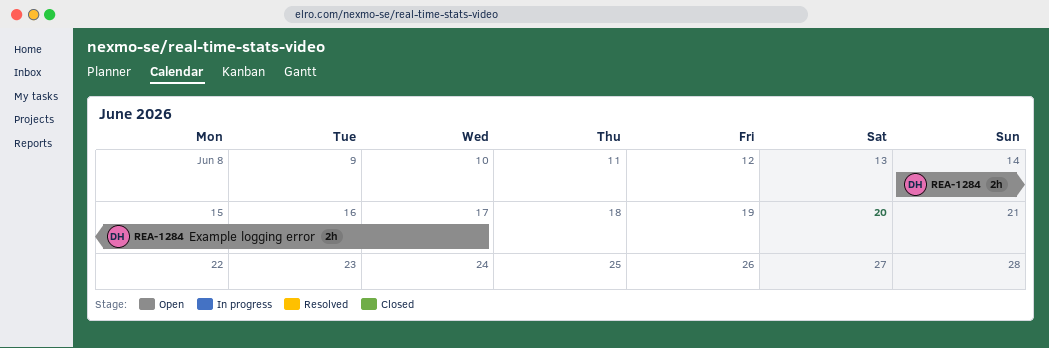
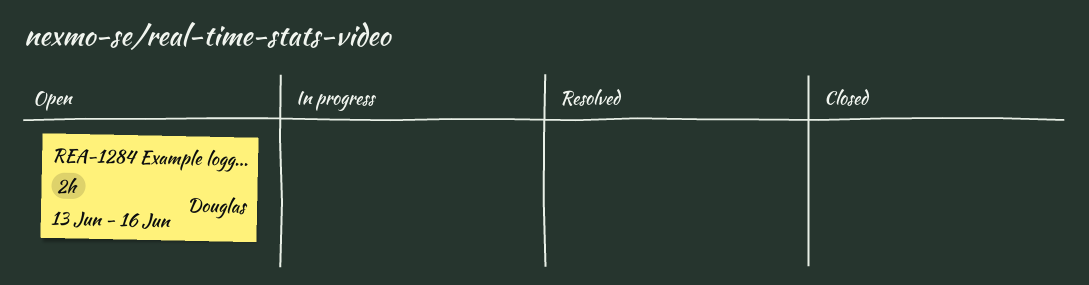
REA-1284, start: Jun 14 -> Jun 13
REA-1284, due: Jun 17 -> Jun 16

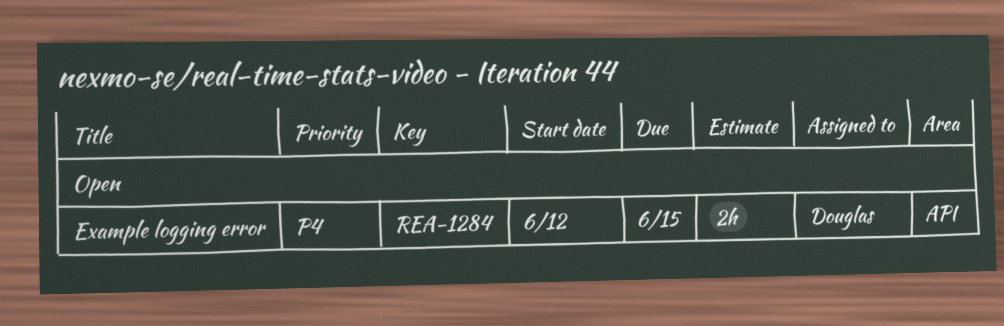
REA-1284, start: Jun 13 -> Jun 12
REA-1284, due: Jun 16 -> Jun 15

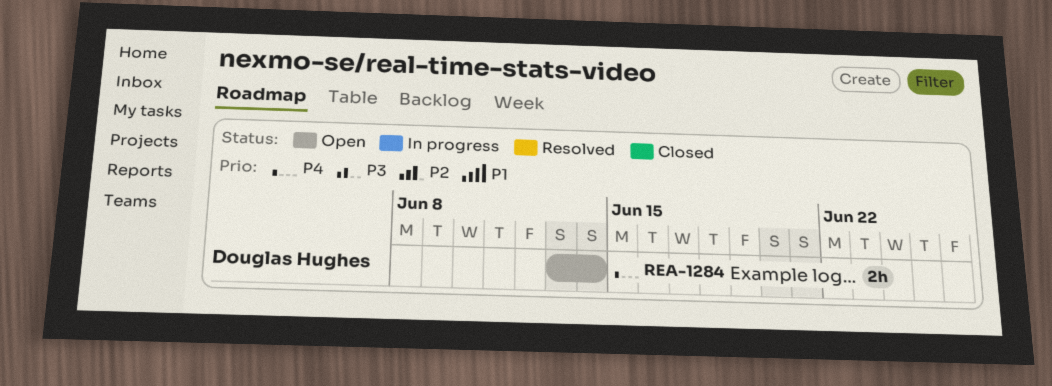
REA-1284, start: Jun 12 -> Jun 13
REA-1284, due: Jun 15 -> Jun 14

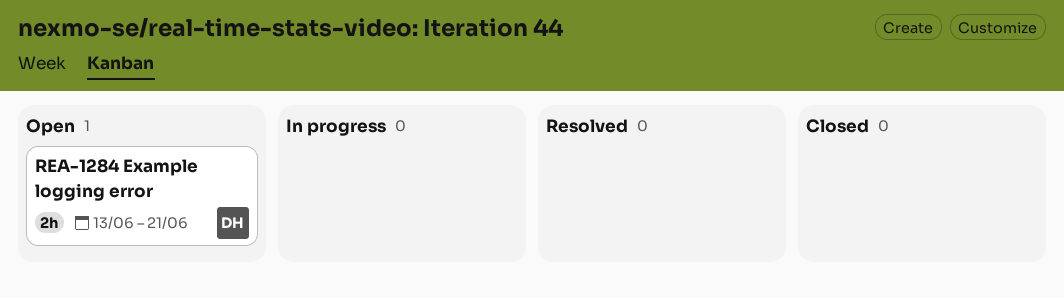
REA-1284, due: Jun 14 -> Jun 21

